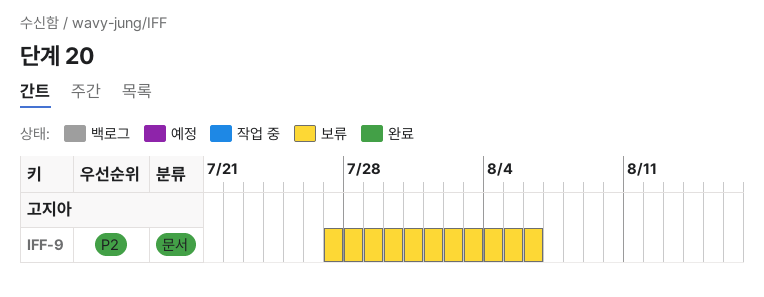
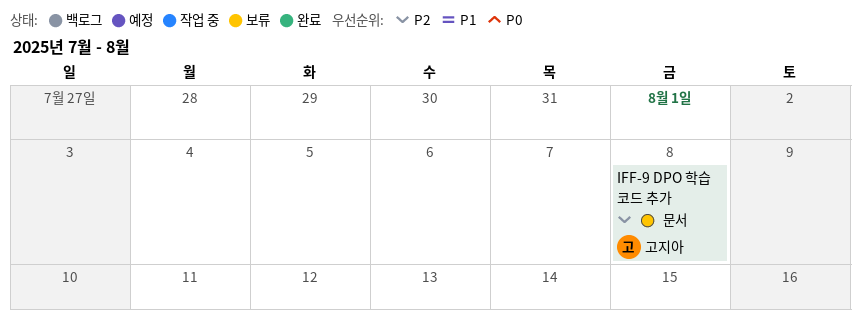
IFF-9, due: Aug 6 -> Aug 8

